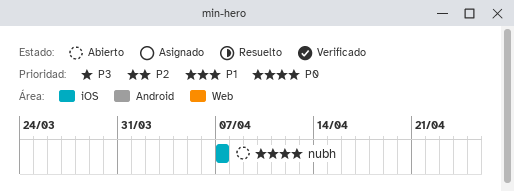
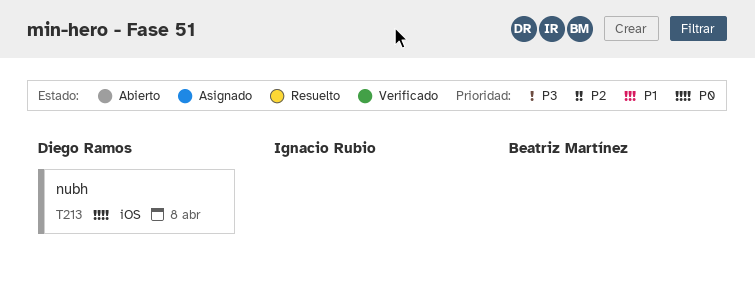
nubh, due: Apr 7 -> Apr 8

